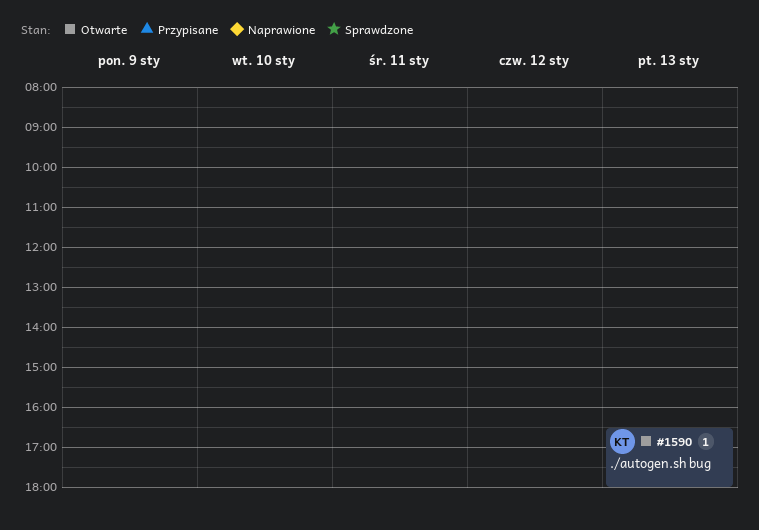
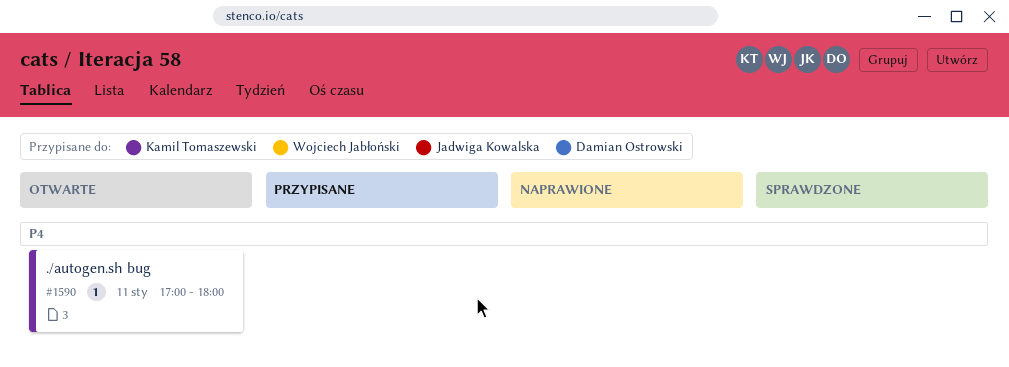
#1590, day: Jan 13 -> Jan 11
#1590, begins: 16:30 -> 17:00

